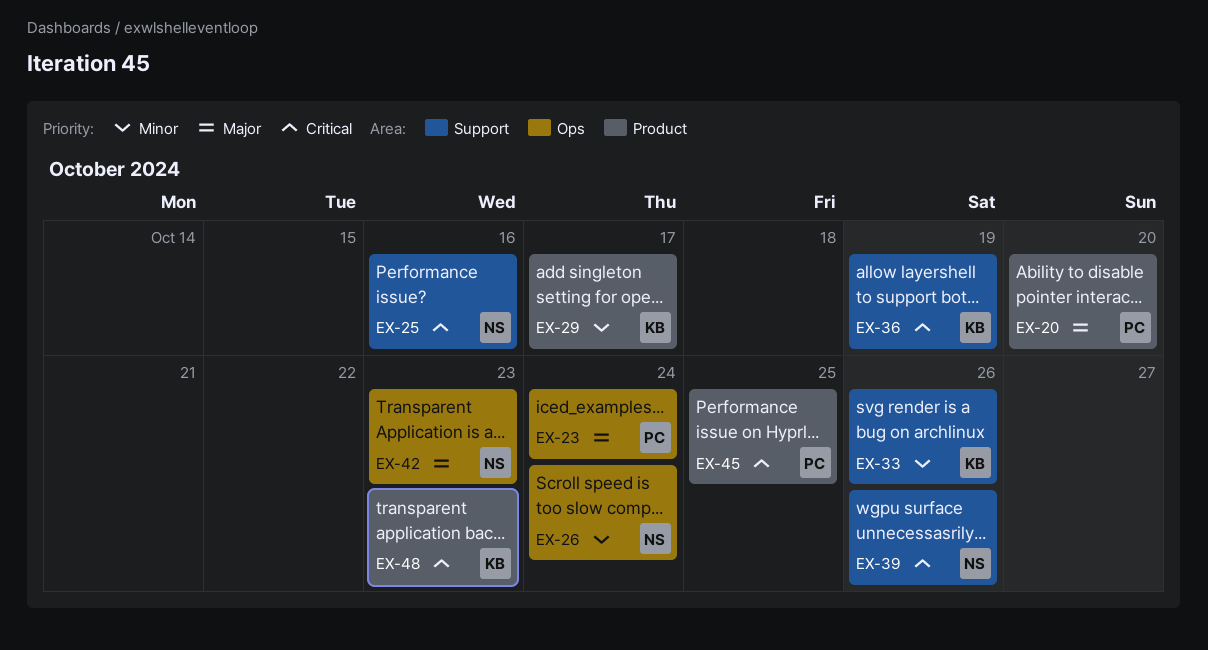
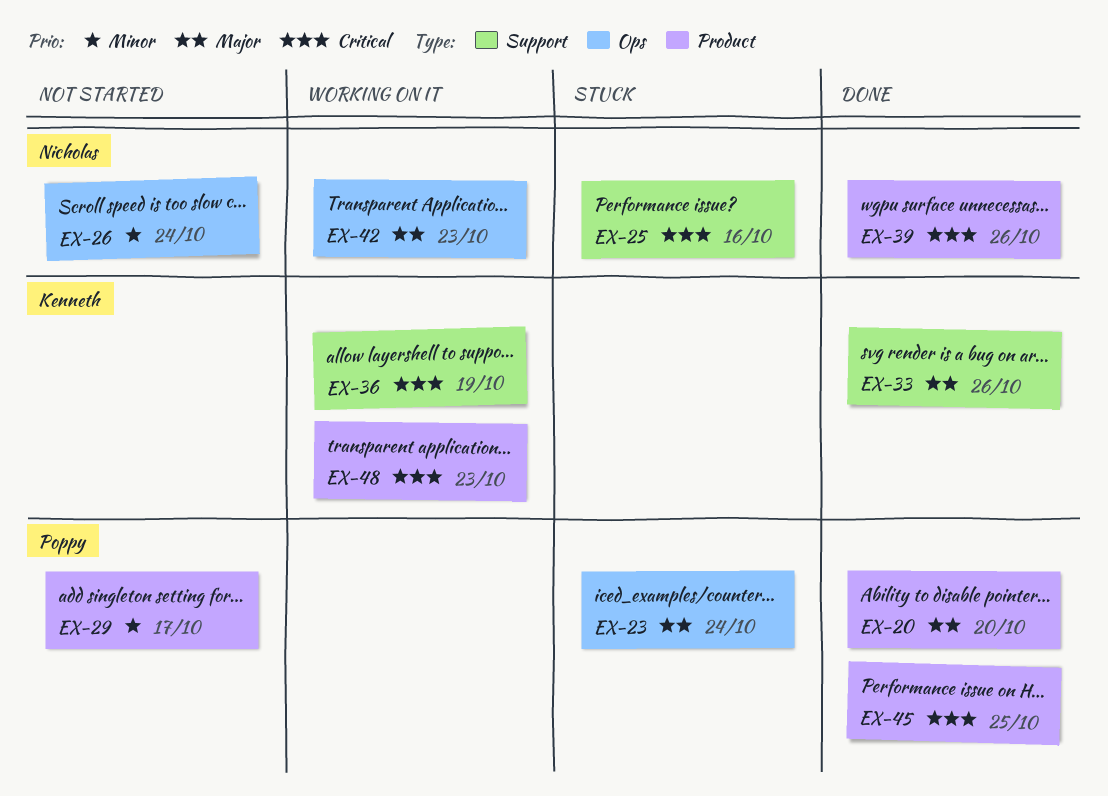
EX-29, owner: Kenneth -> Poppy
EX-33, priority: Minor -> Major
EX-39, label: Support -> Product

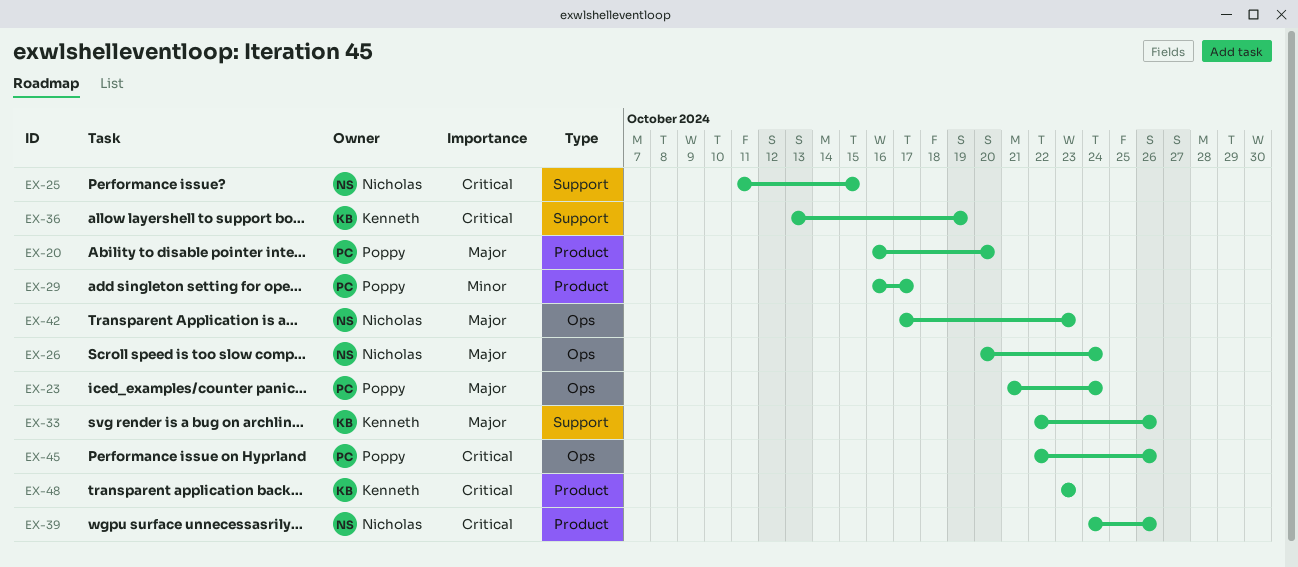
EX-25, due: Oct 16 -> Oct 15
EX-26, priority: Minor -> Major
EX-45, label: Product -> Ops
EX-45, due: Oct 25 -> Oct 26

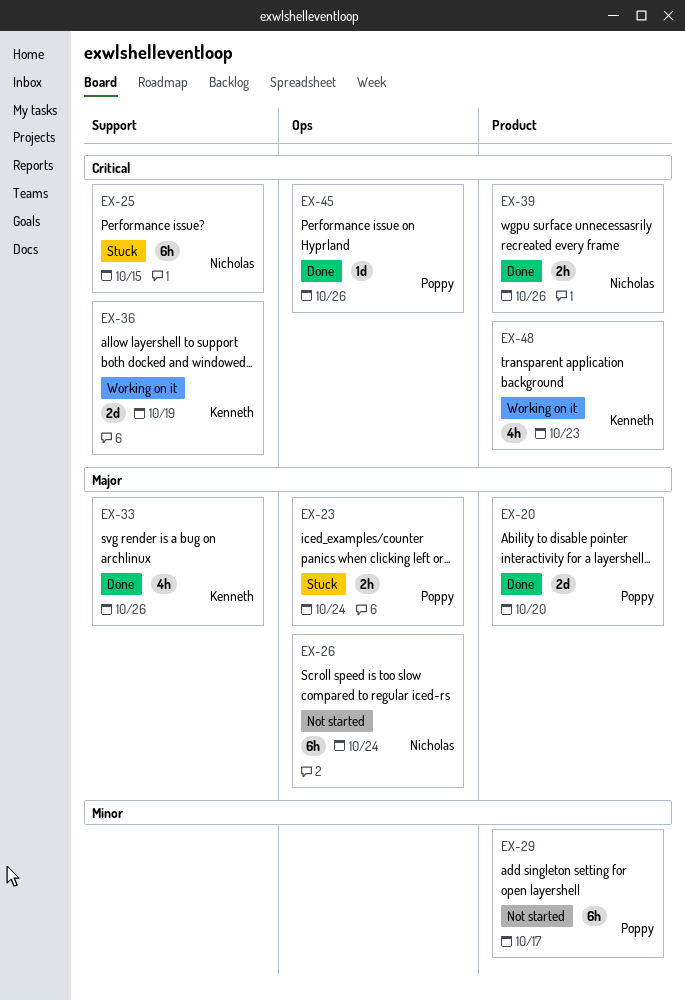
EX-42: present -> none

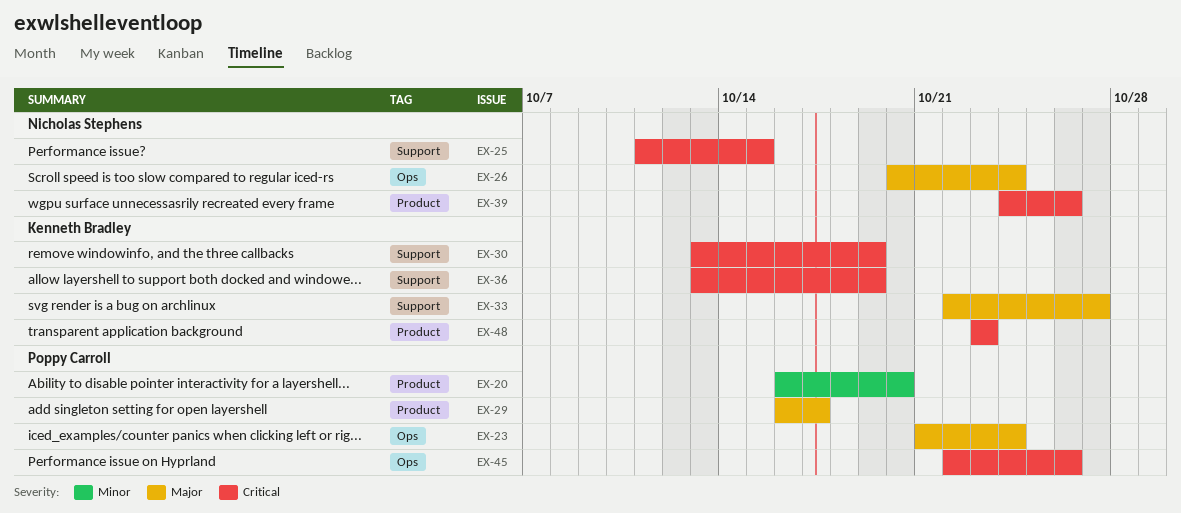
EX-20, priority: Major -> Minor
EX-29, priority: Minor -> Major
EX-30: none -> present
EX-33, due: Oct 26 -> Oct 27

